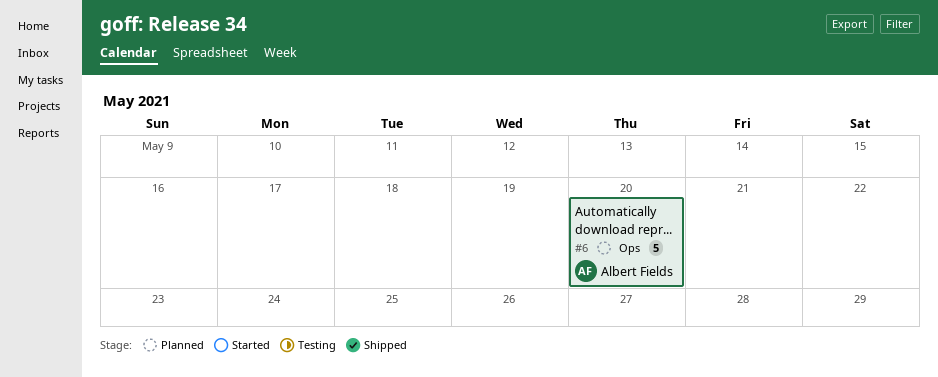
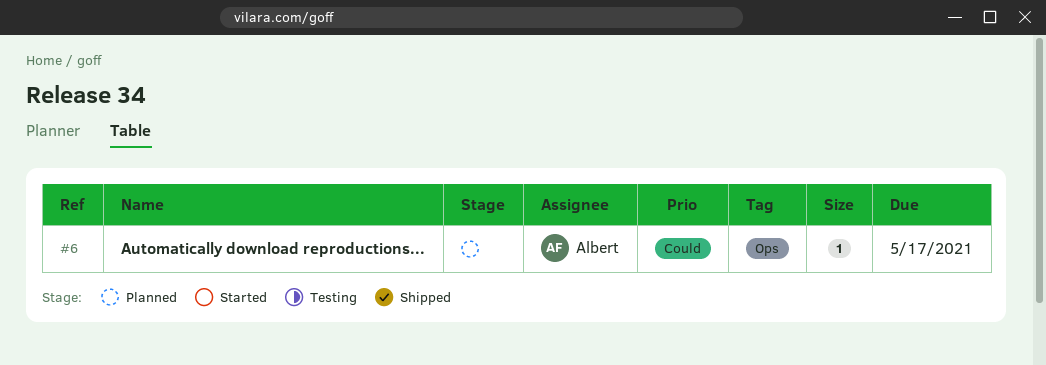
#6, estimate: 5 -> 1
#6, due: May 20 -> May 17

